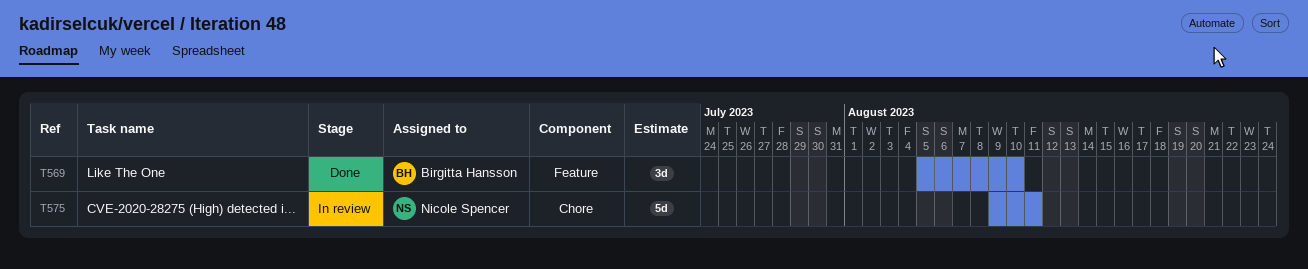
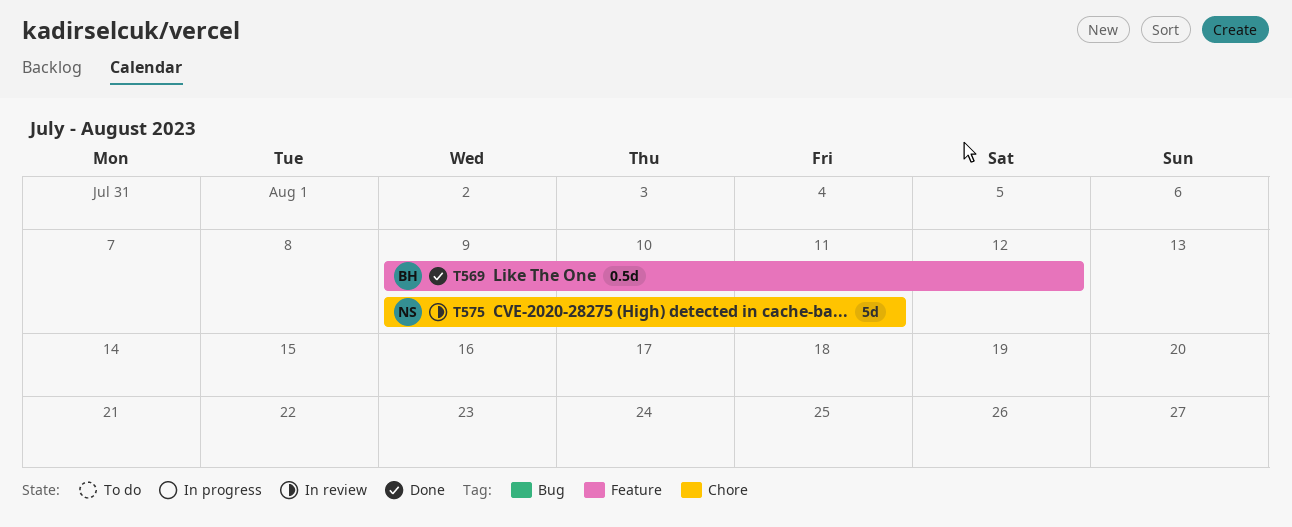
T569, estimate: 3d -> 0.5d
T569, start: Aug 5 -> Aug 9
T569, due: Aug 10 -> Aug 12

